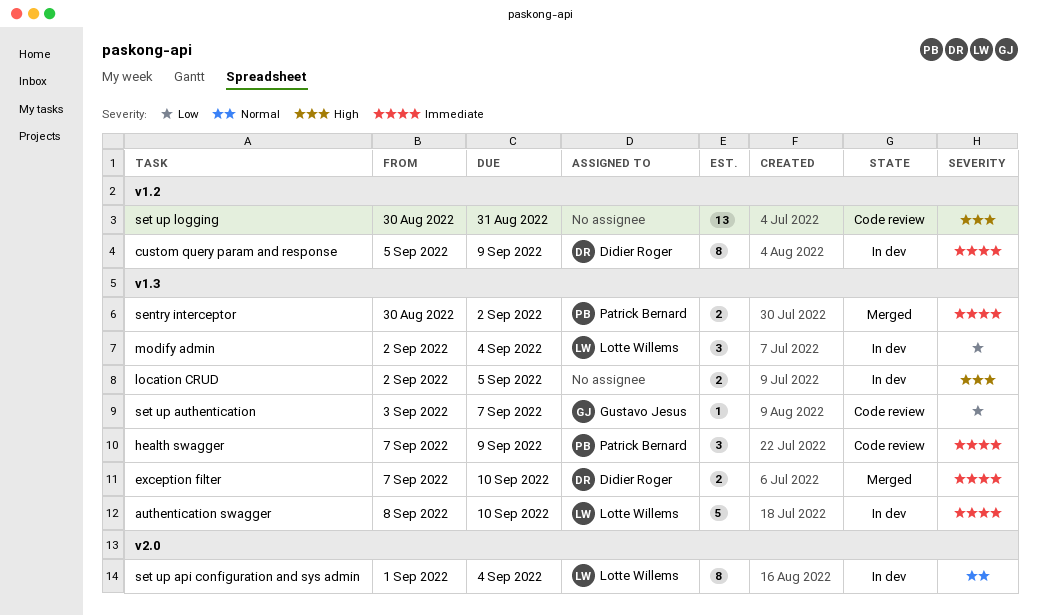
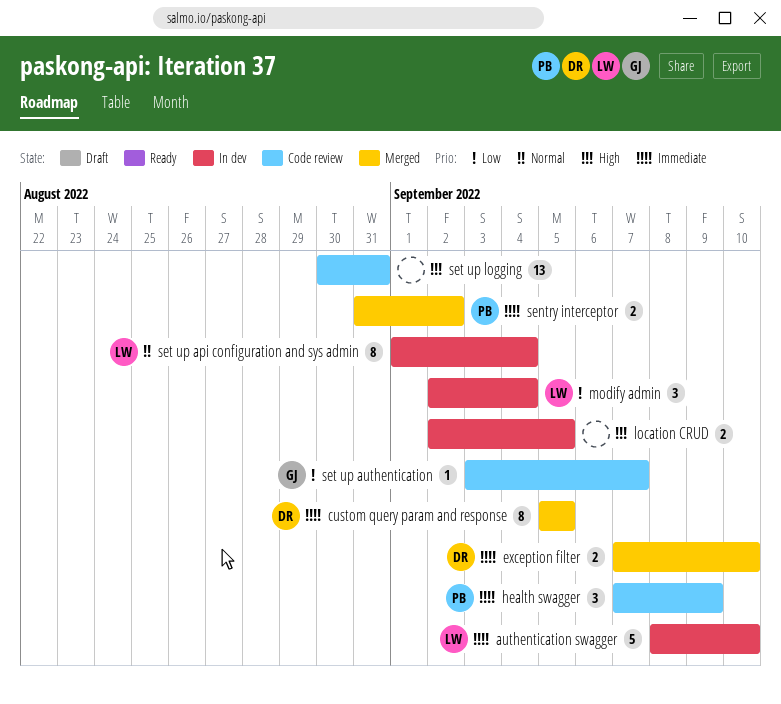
custom query param and response, status: In dev -> Merged
custom query param and response, due: Sep 9 -> Sep 5
sentry interceptor, start: Aug 30 -> Aug 31

